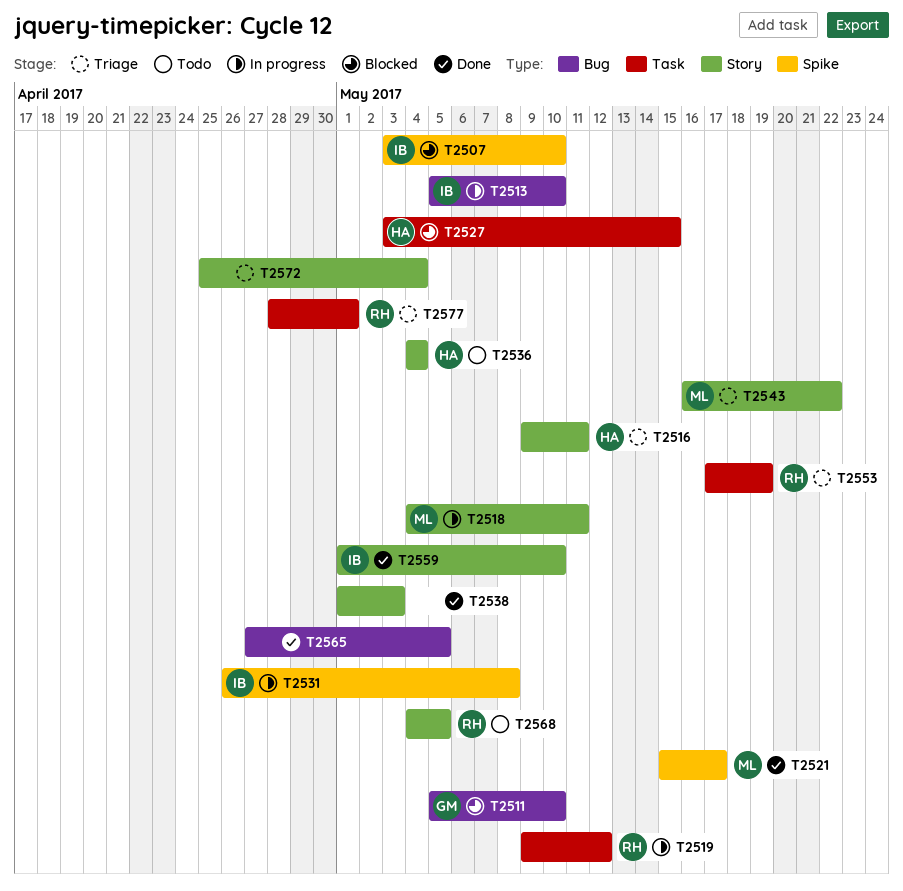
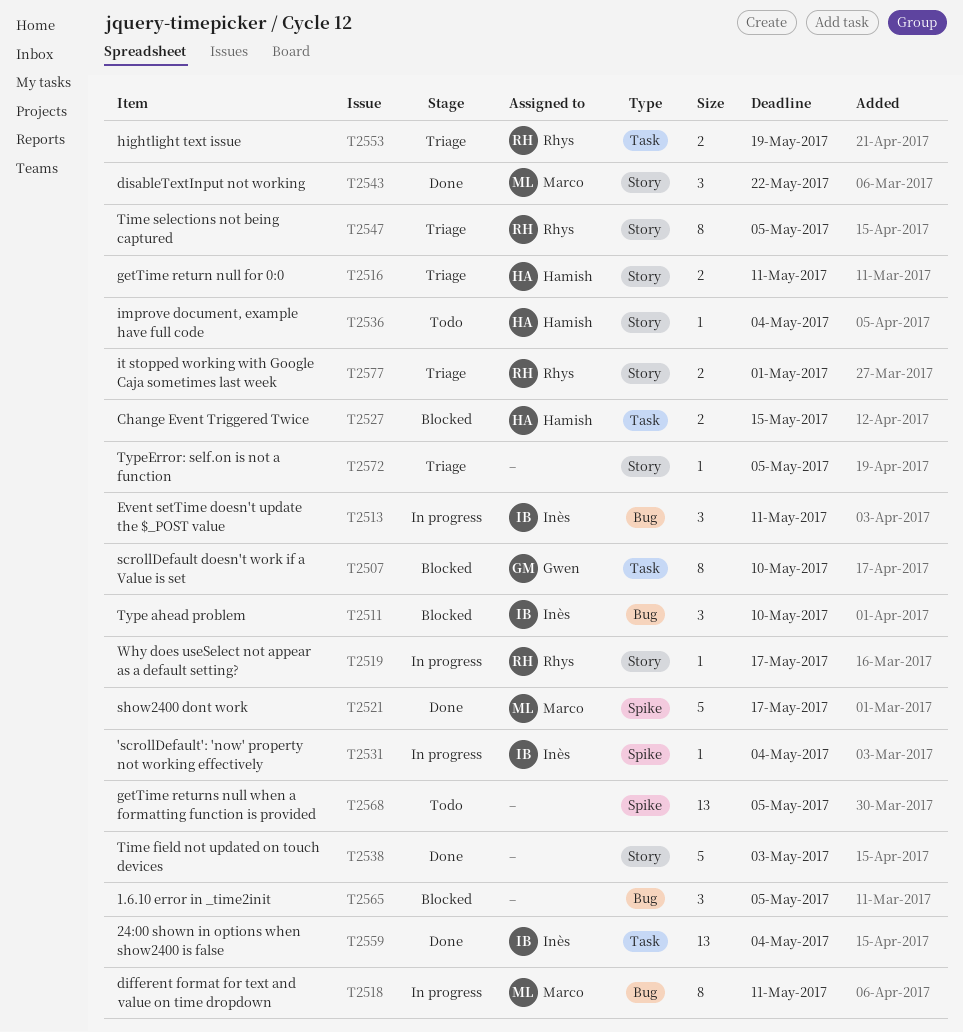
T2507, owner: Inès -> Gwen
T2507, label: Spike -> Task
T2511, owner: Gwen -> Inès
T2513, due: May 10 -> May 11
T2518, label: Story -> Bug
T2519, label: Task -> Story
T2519, due: May 12 -> May 17
T2531, due: May 8 -> May 4
T2543, status: Triage -> Done
T2547: none -> present
T2559, label: Story -> Task
T2559, due: May 10 -> May 4
T2565, status: Done -> Blocked
T2568, owner: Rhys -> none
T2568, label: Story -> Spike
T2572, due: May 4 -> May 5
T2577, label: Task -> Story

